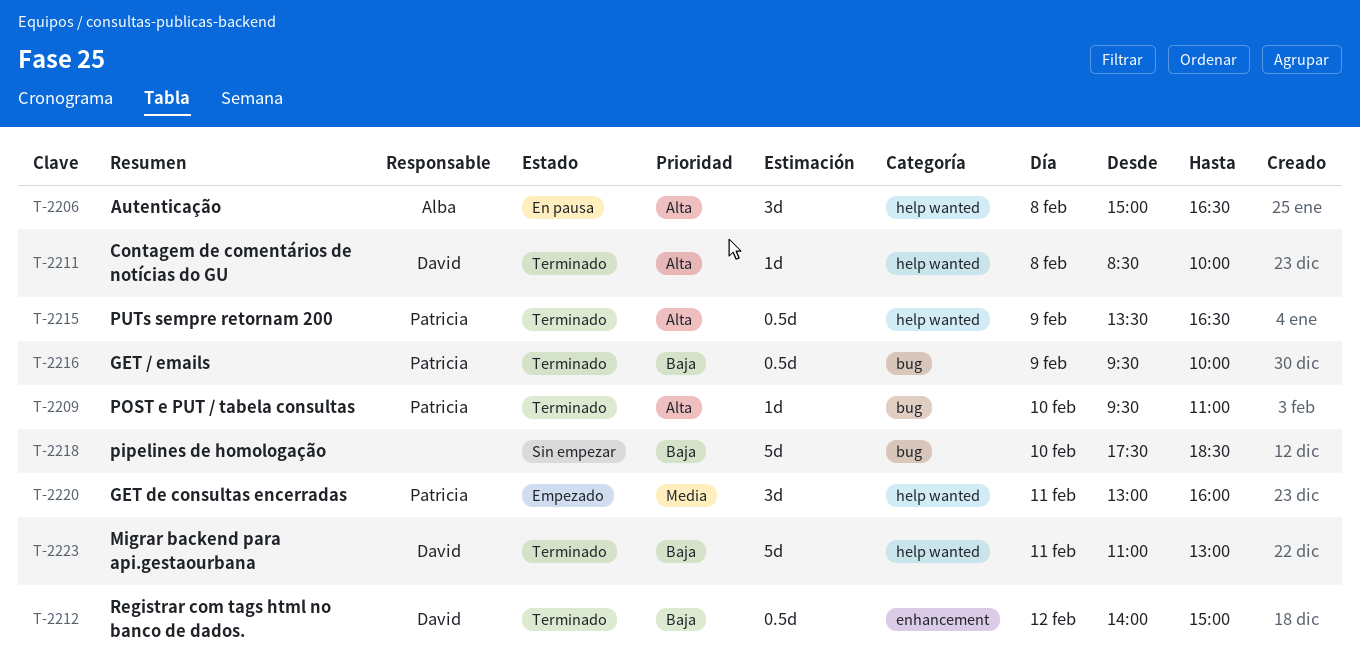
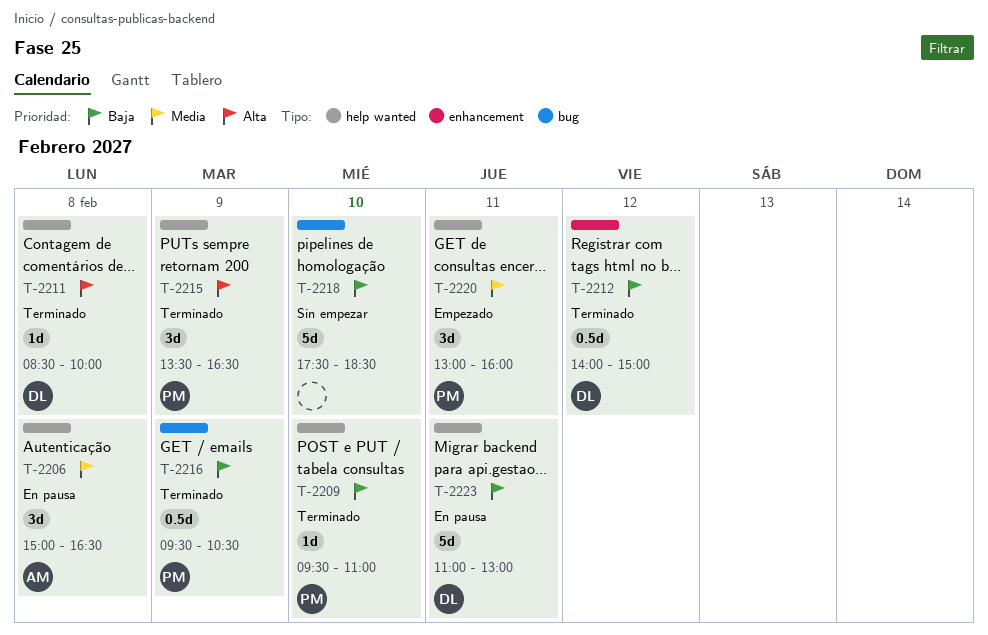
T-2206, priority: Alta -> Media
T-2209, priority: Alta -> Baja
T-2209, label: bug -> help wanted
T-2215, estimate: 0.5d -> 3d
T-2216, ends: 10:00 -> 10:30
T-2223, status: Terminado -> En pausa

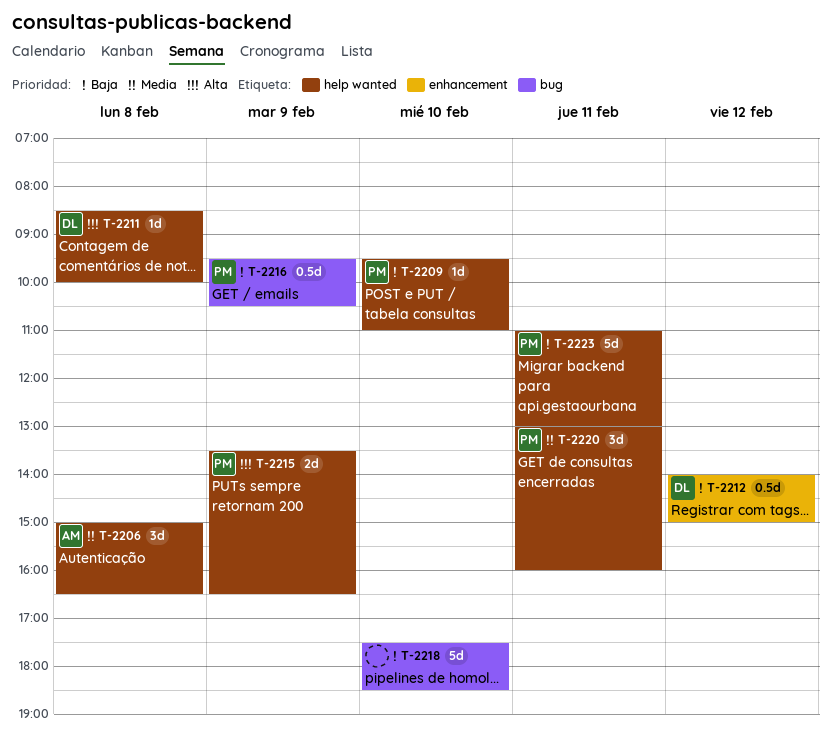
T-2215, estimate: 3d -> 2d
T-2223, owner: DL -> PM

